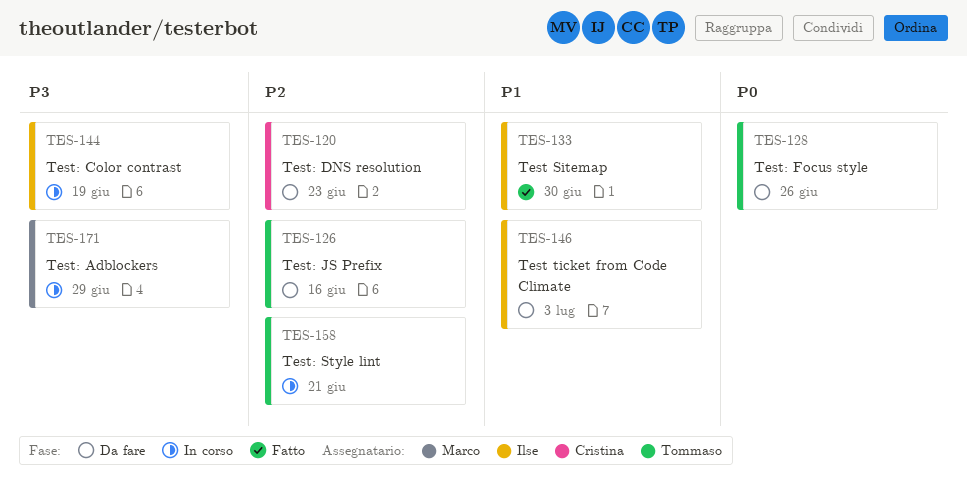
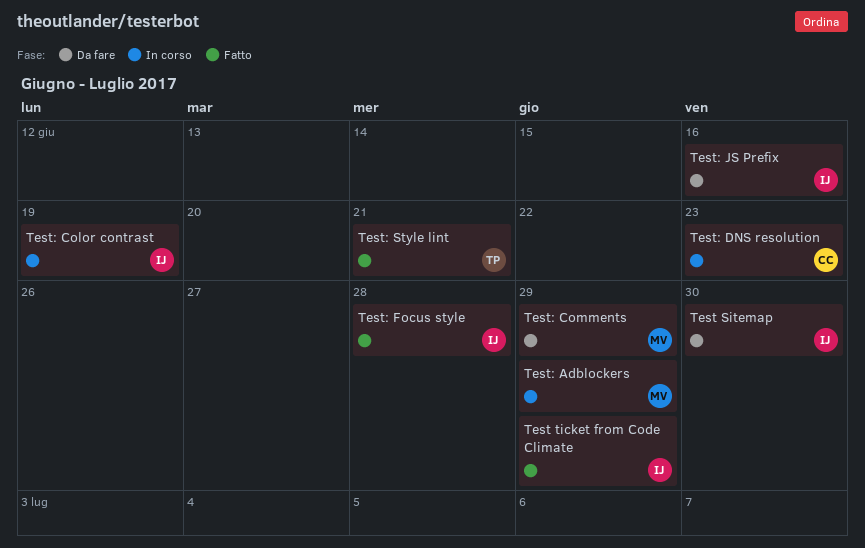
Test Sitemap, status: Fatto -> Da fare
Test ticket from Code Climate, status: Da fare -> Fatto
Test ticket from Code Climate, due: Jul 3 -> Jun 29
Test: Comments: none -> present
Test: DNS resolution, status: Da fare -> In corso
Test: Focus style, status: Da fare -> Fatto
Test: Focus style, owner: Tommaso -> Ilse
Test: Focus style, due: Jun 26 -> Jun 28
Test: JS Prefix, owner: Tommaso -> Ilse
Test: Style lint, status: In corso -> Fatto

